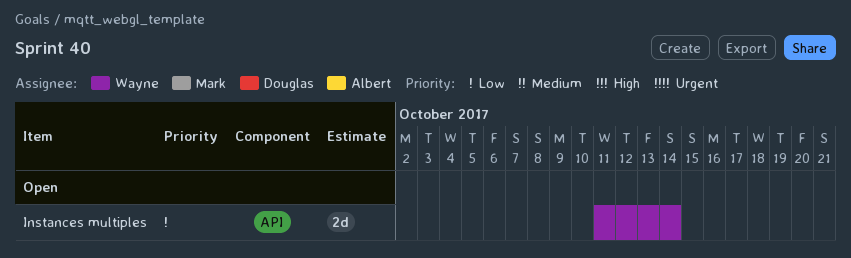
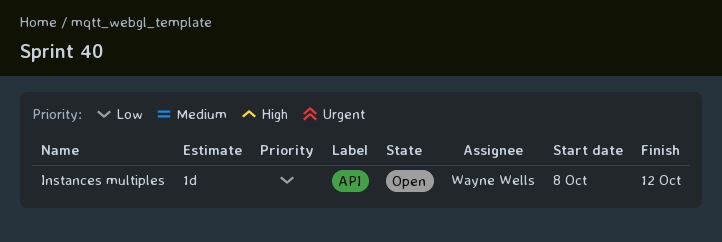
Instances multiples, estimate: 2d -> 1d
Instances multiples, start: Oct 11 -> Oct 8
Instances multiples, due: Oct 14 -> Oct 12

